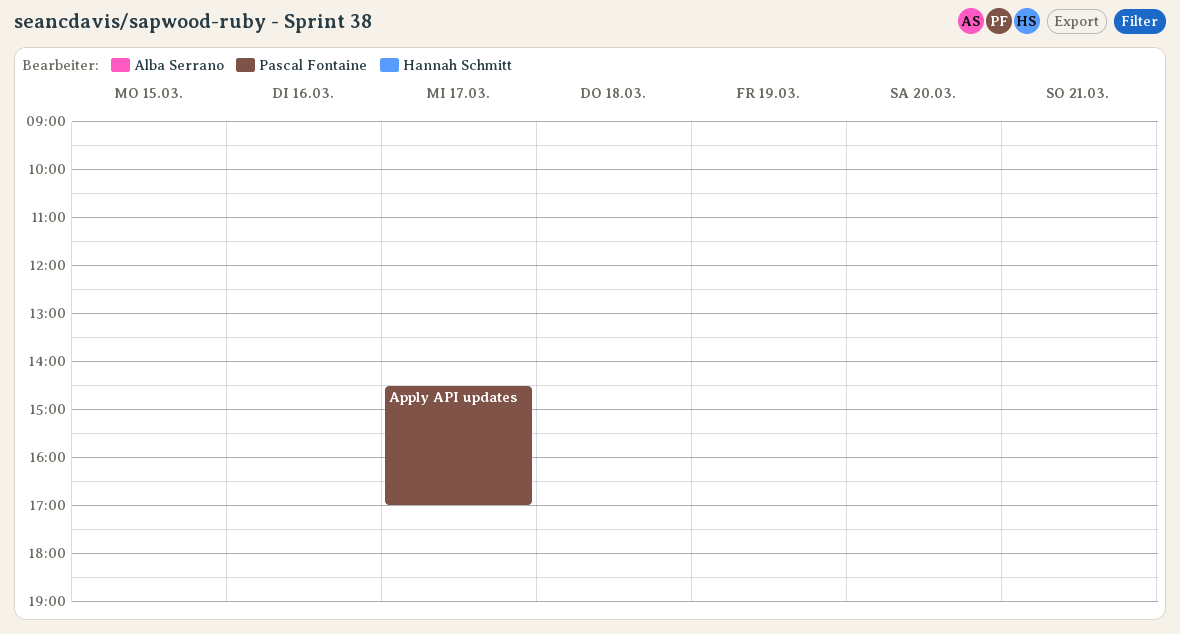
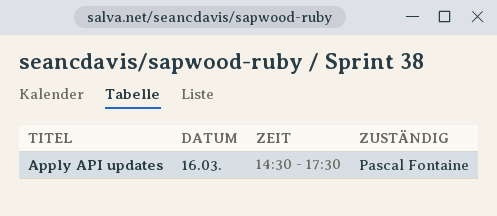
Apply API updates, day: Mar 17 -> Mar 16
Apply API updates, ends: 17:00 -> 17:30

